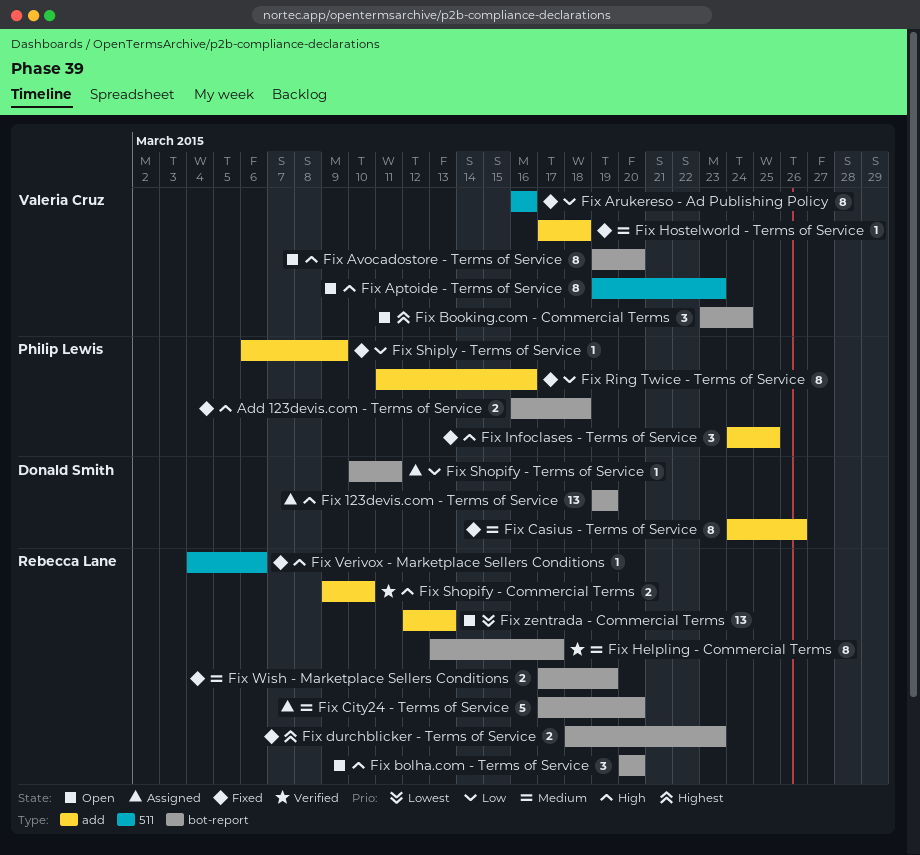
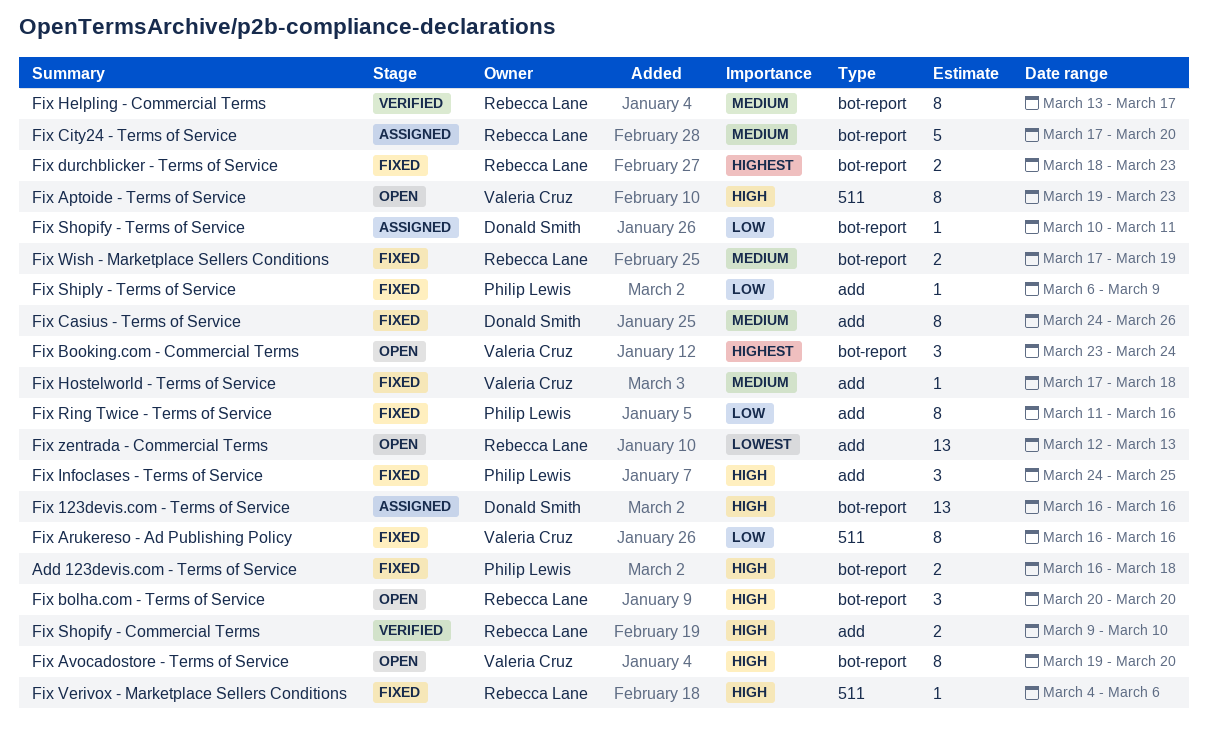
Fix 123devis.com - Terms of Service, start: Mar 19 -> Mar 16
Fix 123devis.com - Terms of Service, due: Mar 19 -> Mar 16

